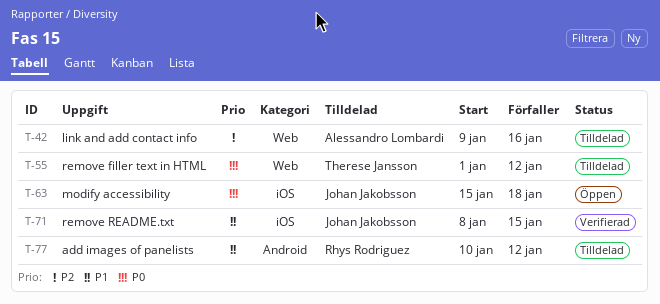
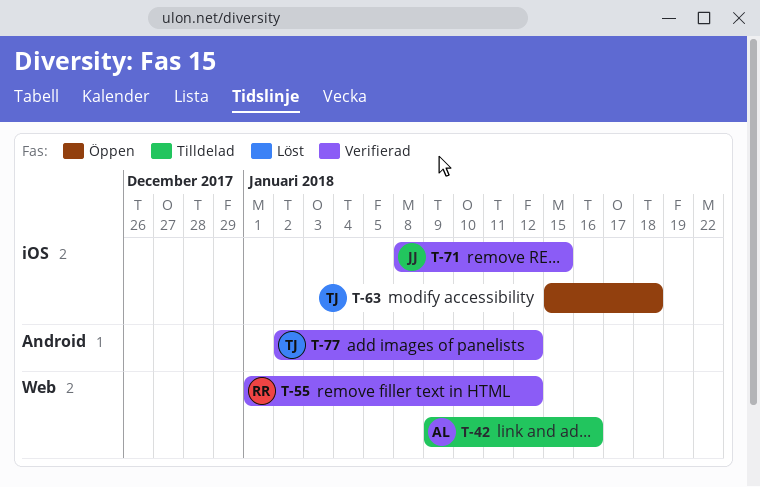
T-55, status: Tilldelad -> Verifierad
T-55, owner: Therese Jansson -> Rhys Rodriguez
T-63, owner: Johan Jakobsson -> Therese Jansson
T-77, status: Tilldelad -> Verifierad
T-77, owner: Rhys Rodriguez -> Therese Jansson
T-77, start: Jan 10 -> Jan 2

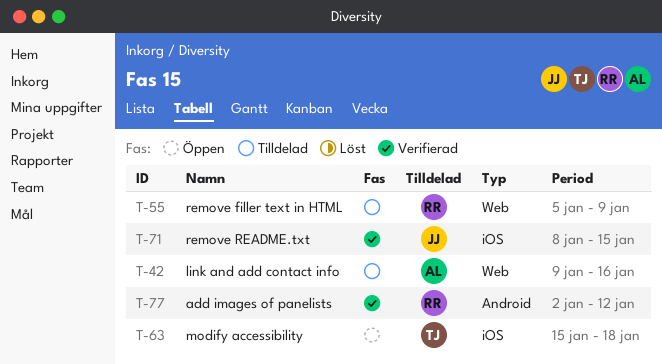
T-55, status: Verifierad -> Tilldelad
T-55, start: Jan 1 -> Jan 5
T-55, due: Jan 12 -> Jan 9
T-77, owner: TJ -> RR

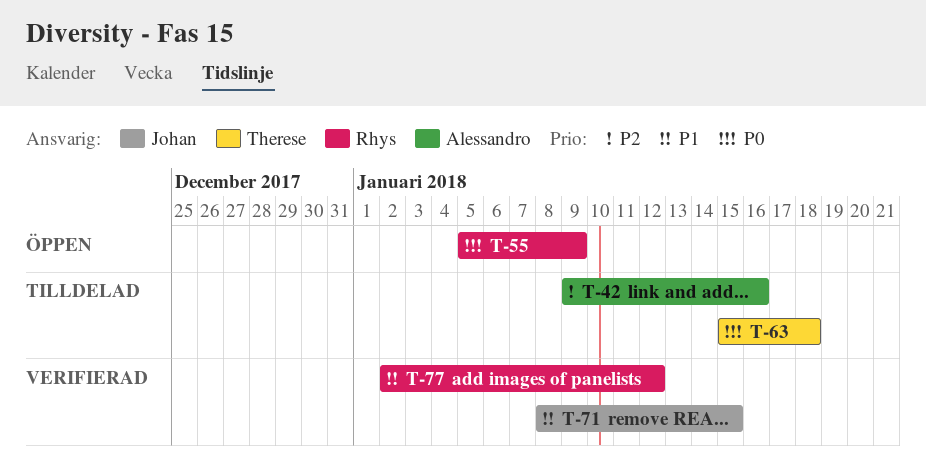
T-55, status: Tilldelad -> Öppen
T-63, status: Öppen -> Tilldelad

